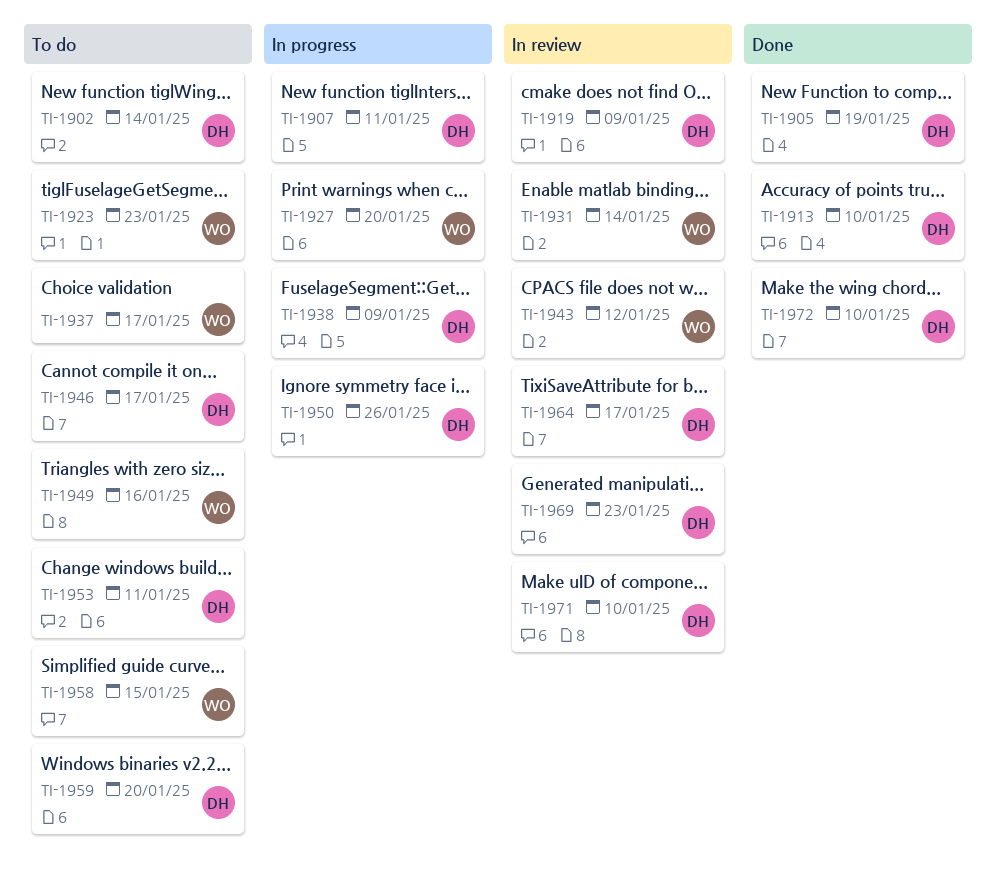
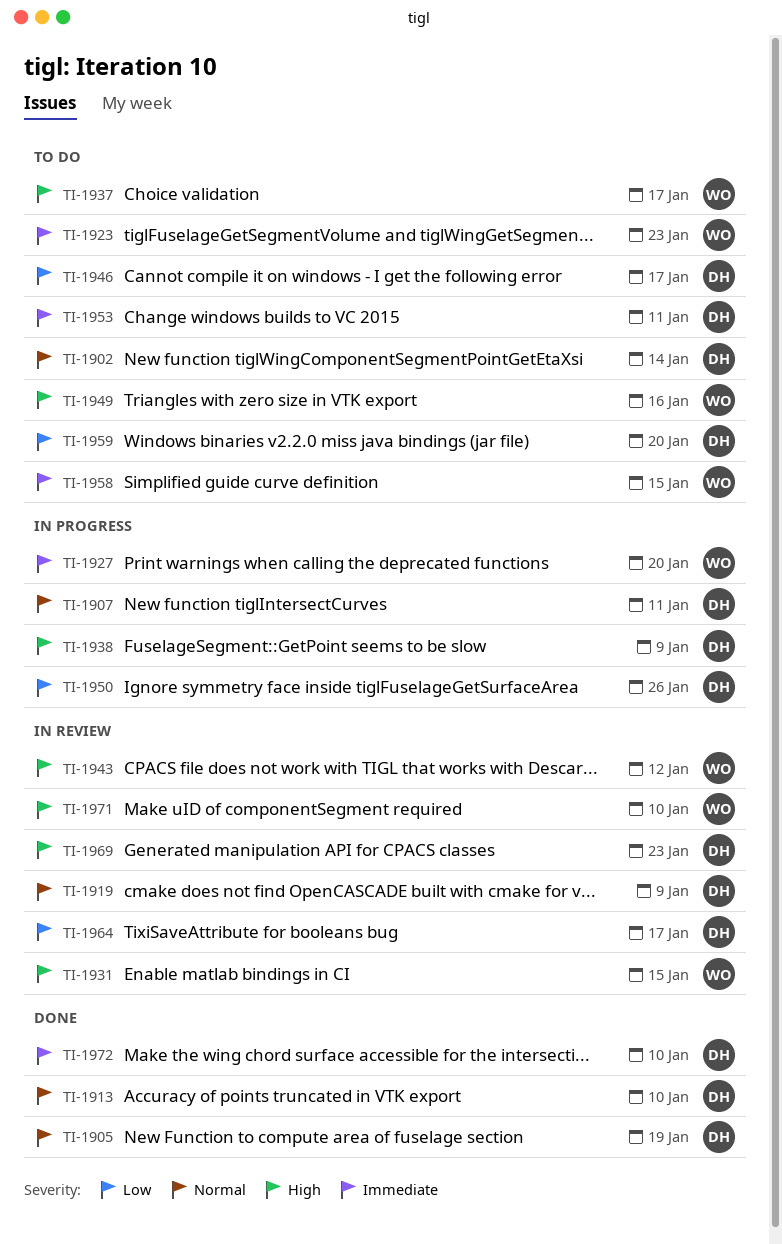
TI-1931, due: Jan 14 -> Jan 15
TI-1971, owner: DH -> WO

